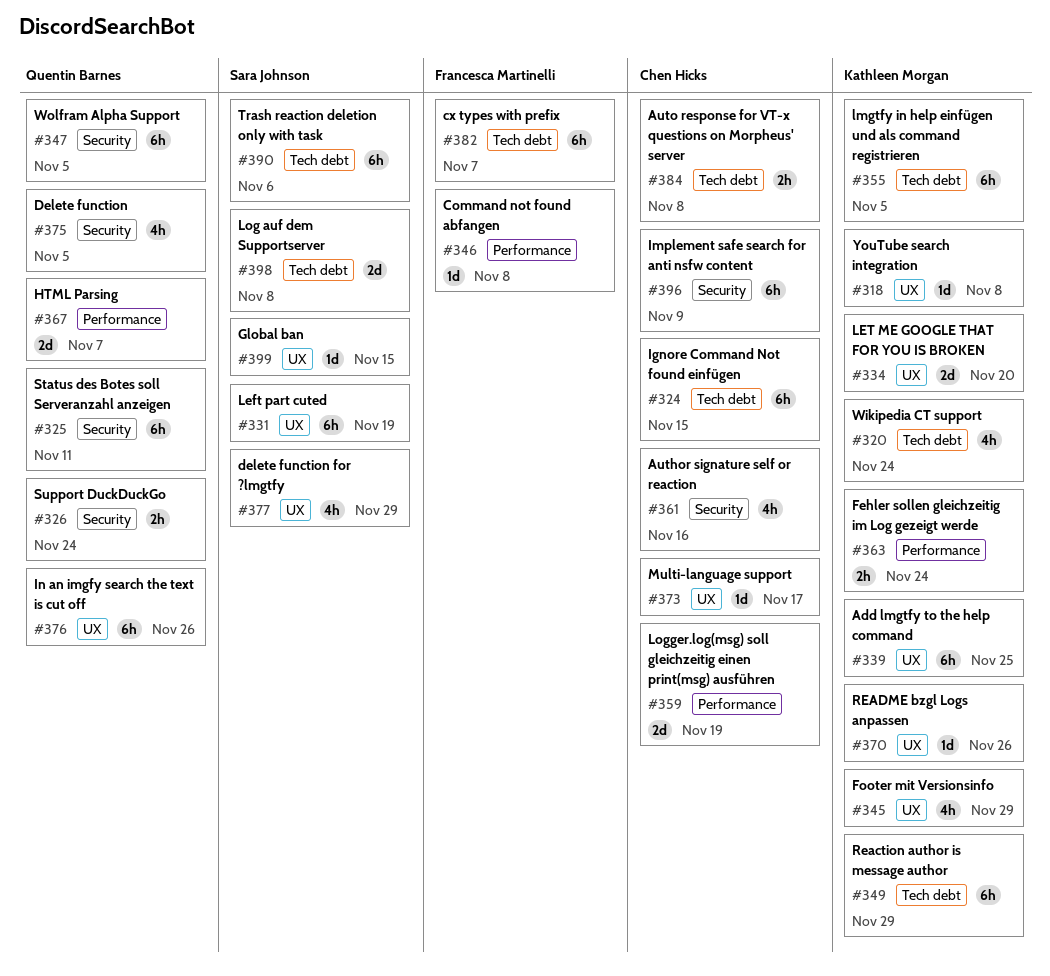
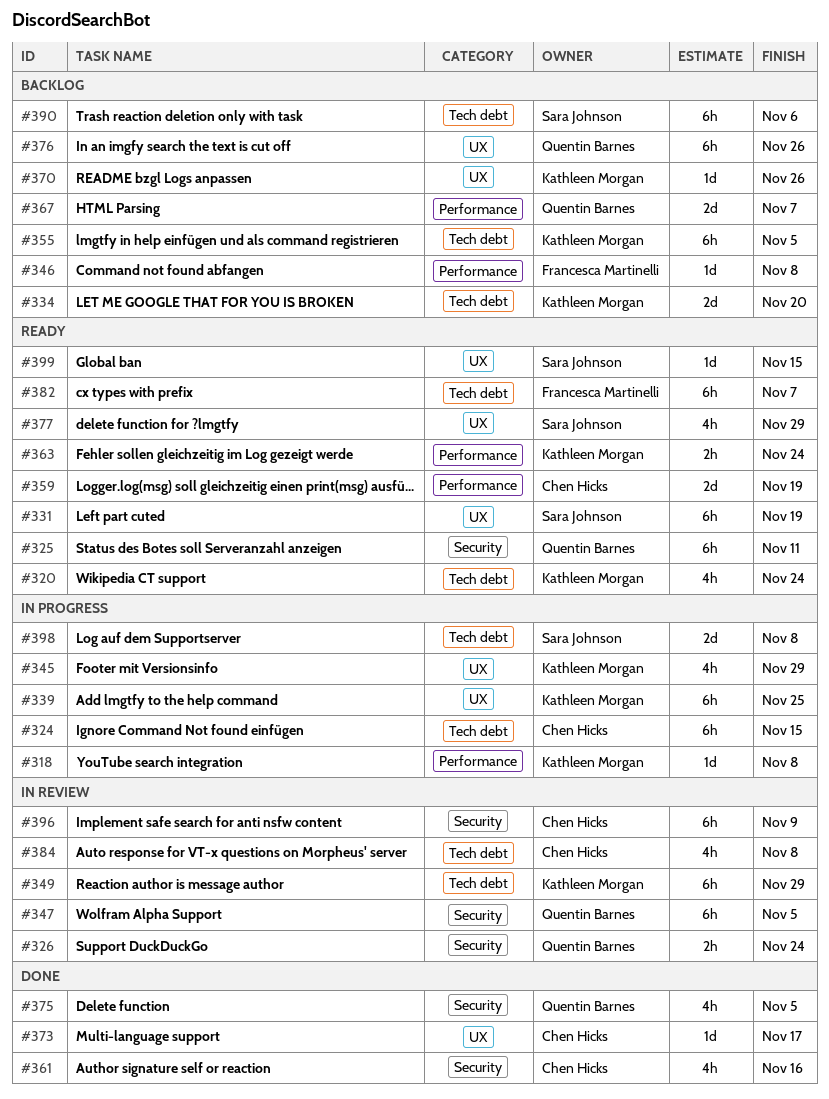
#318, label: UX -> Performance
#334, label: UX -> Tech debt
#384, estimate: 2h -> 4h

